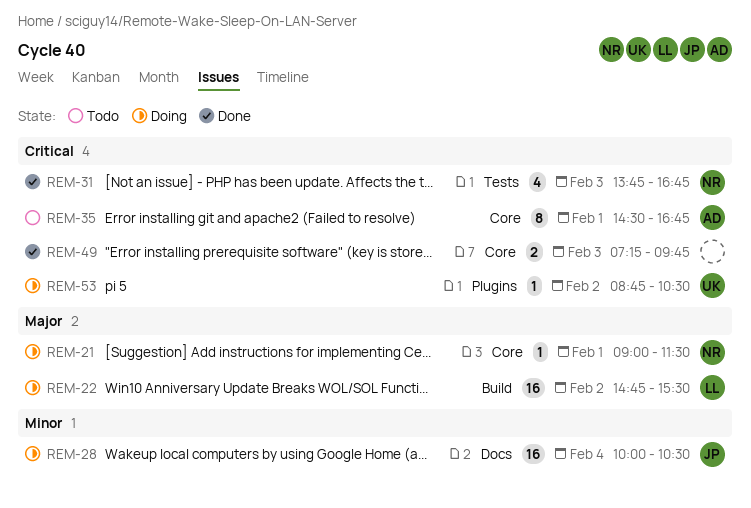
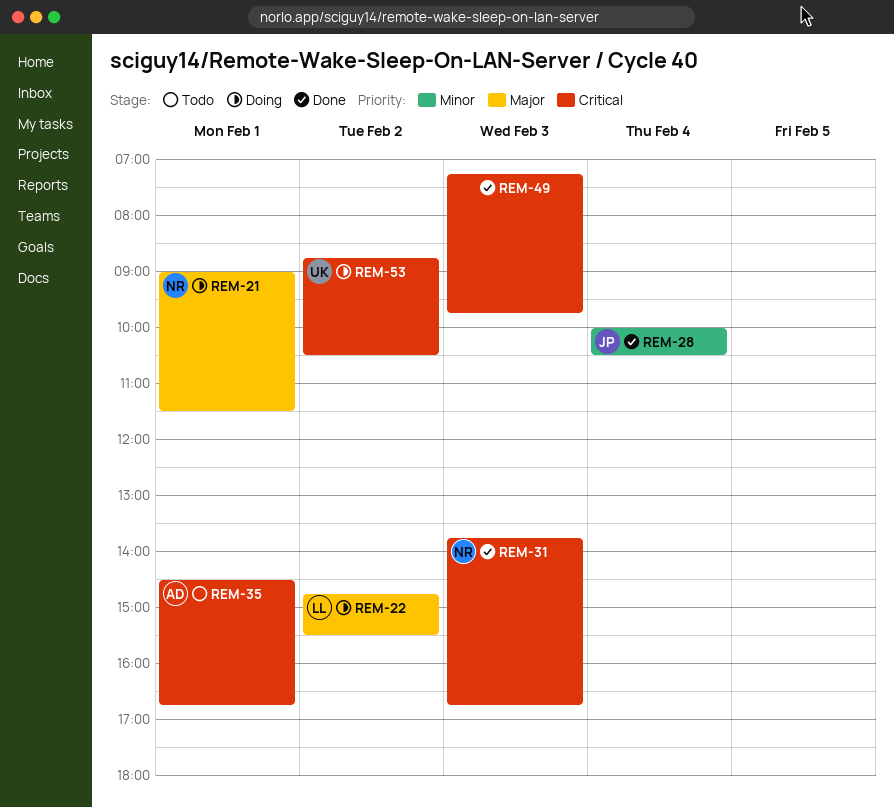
REM-28, status: Doing -> Done

